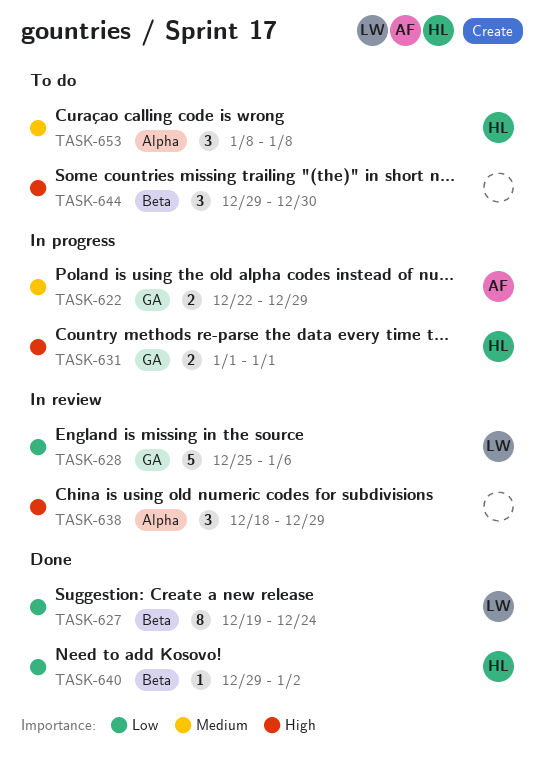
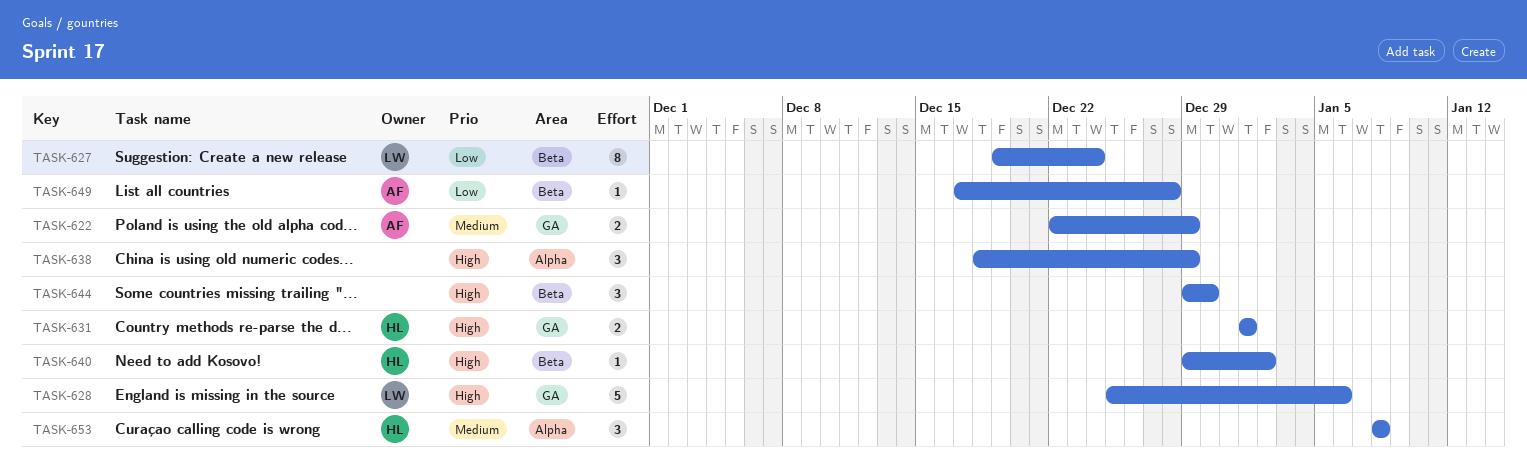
TASK-628, priority: Low -> High
TASK-640, priority: Low -> High
TASK-649: none -> present

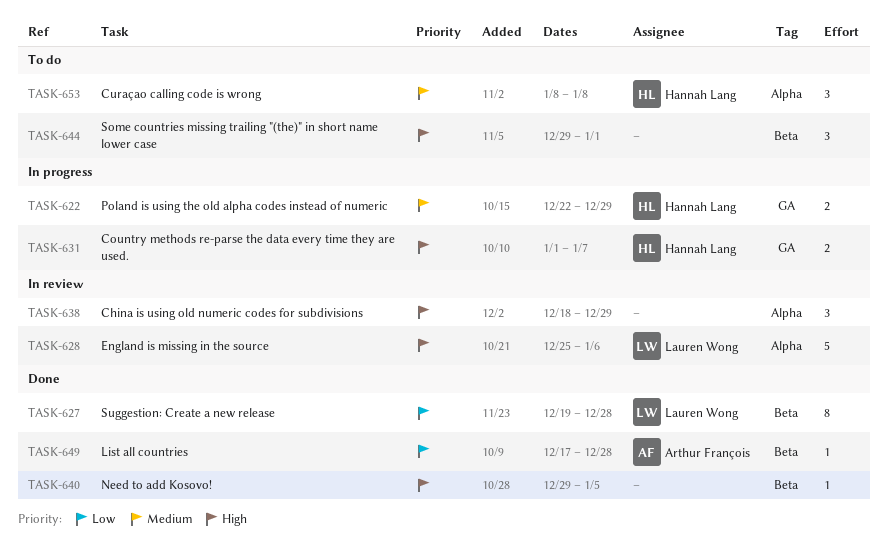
TASK-622, owner: Arthur François -> Hannah Lang
TASK-627, due: Dec 24 -> Dec 28
TASK-628, label: GA -> Alpha
TASK-631, due: Jan 1 -> Jan 7
TASK-640, owner: Hannah Lang -> none
TASK-640, due: Jan 2 -> Jan 5
TASK-644, due: Dec 30 -> Jan 1

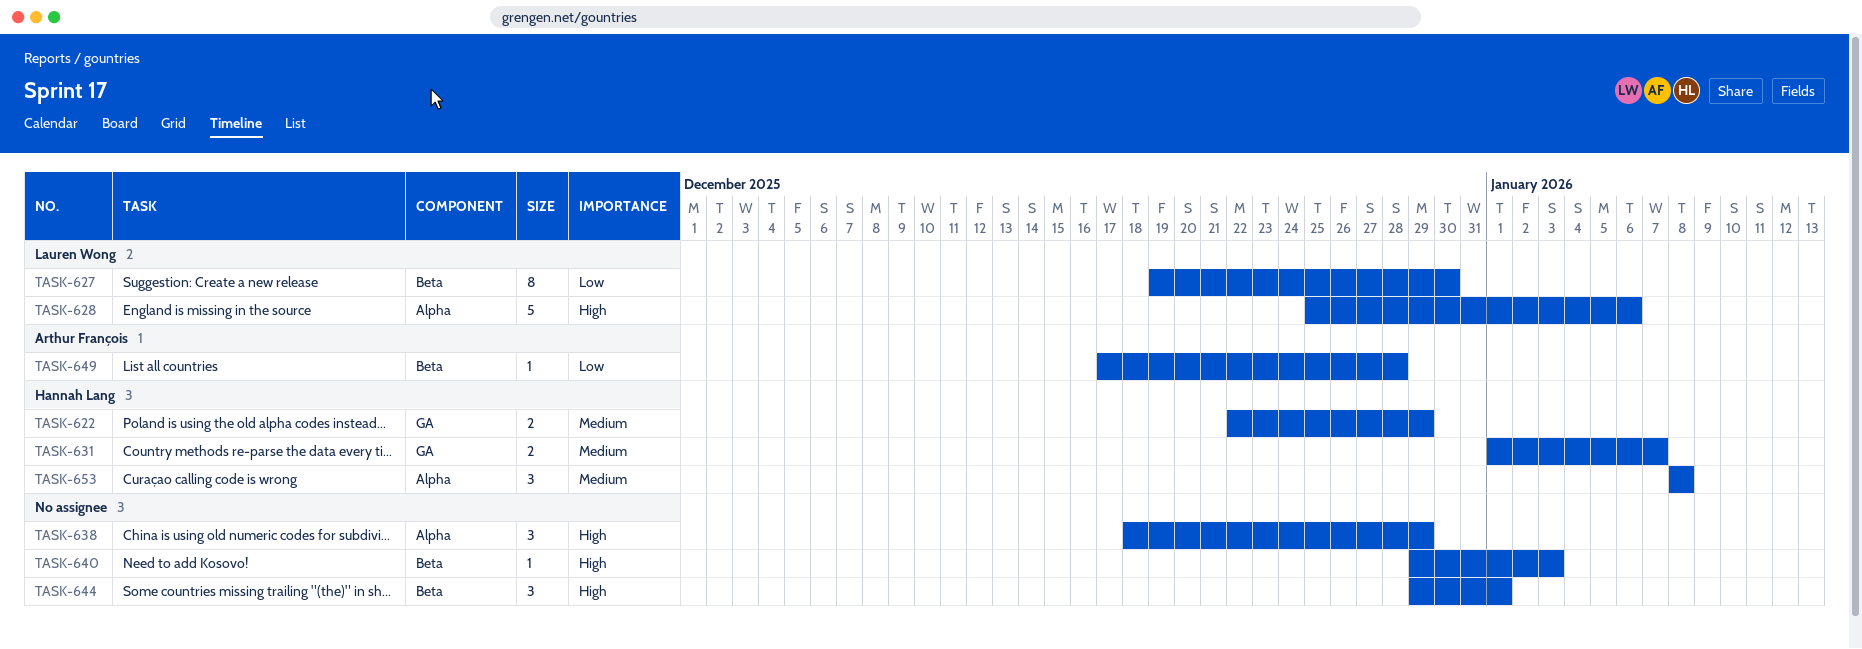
TASK-627, due: Dec 28 -> Dec 30
TASK-631, priority: High -> Medium
TASK-640, due: Jan 5 -> Jan 3

